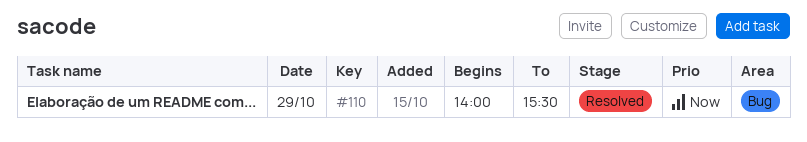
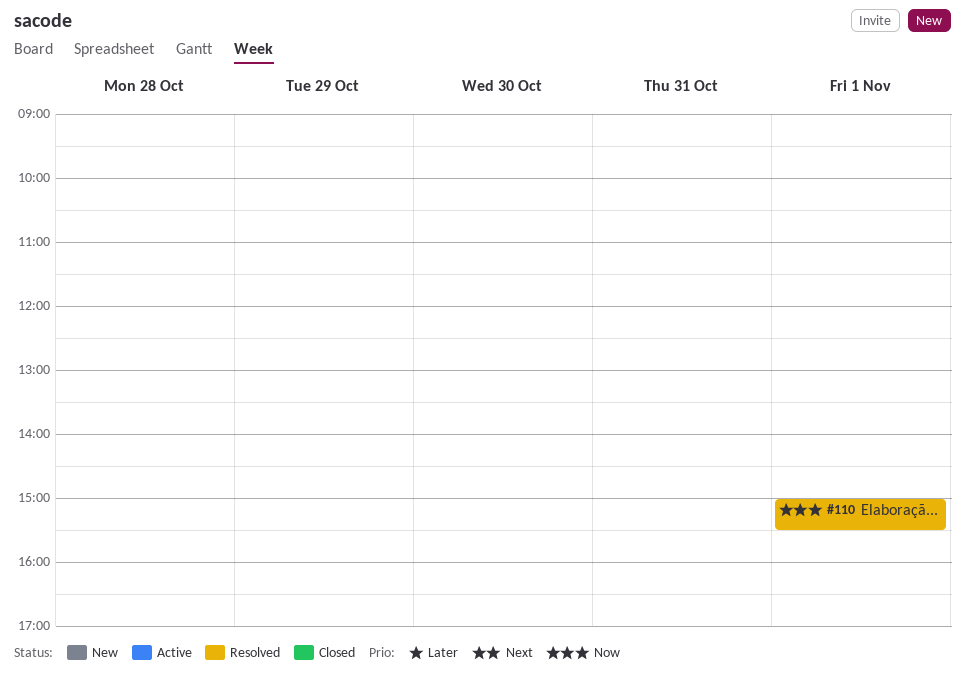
#110, day: Oct 29 -> Nov 1
#110, begins: 14:00 -> 15:00

